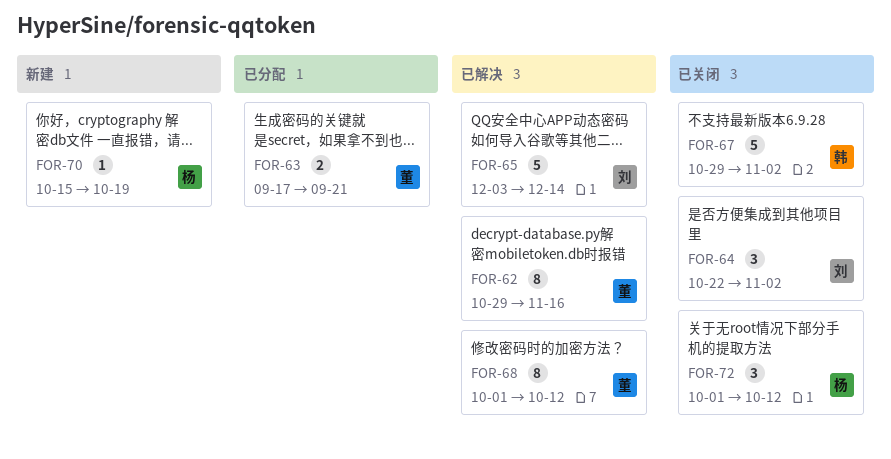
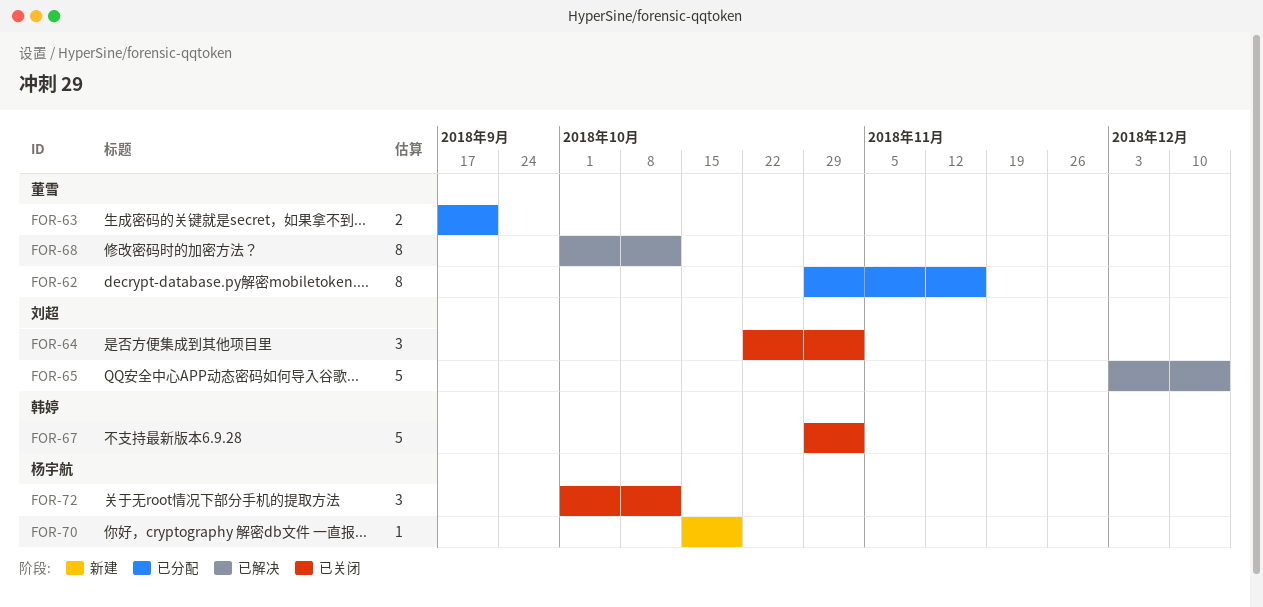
FOR-62, status: 已解决 -> 已分配

